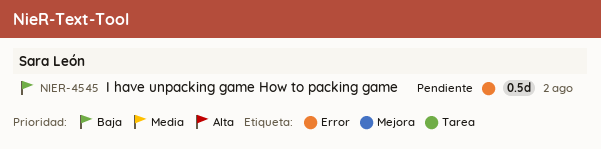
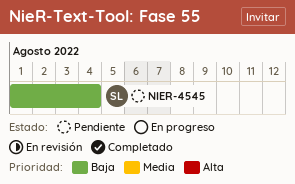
NIER-4545, due: Aug 2 -> Aug 4

